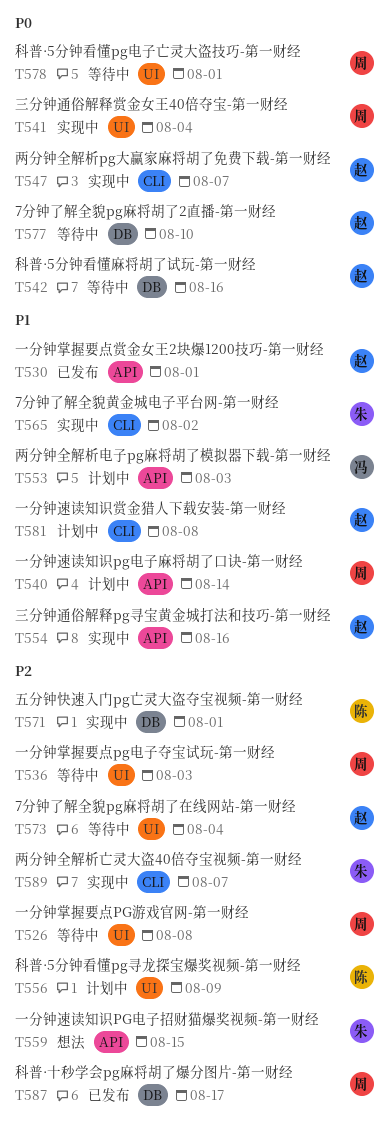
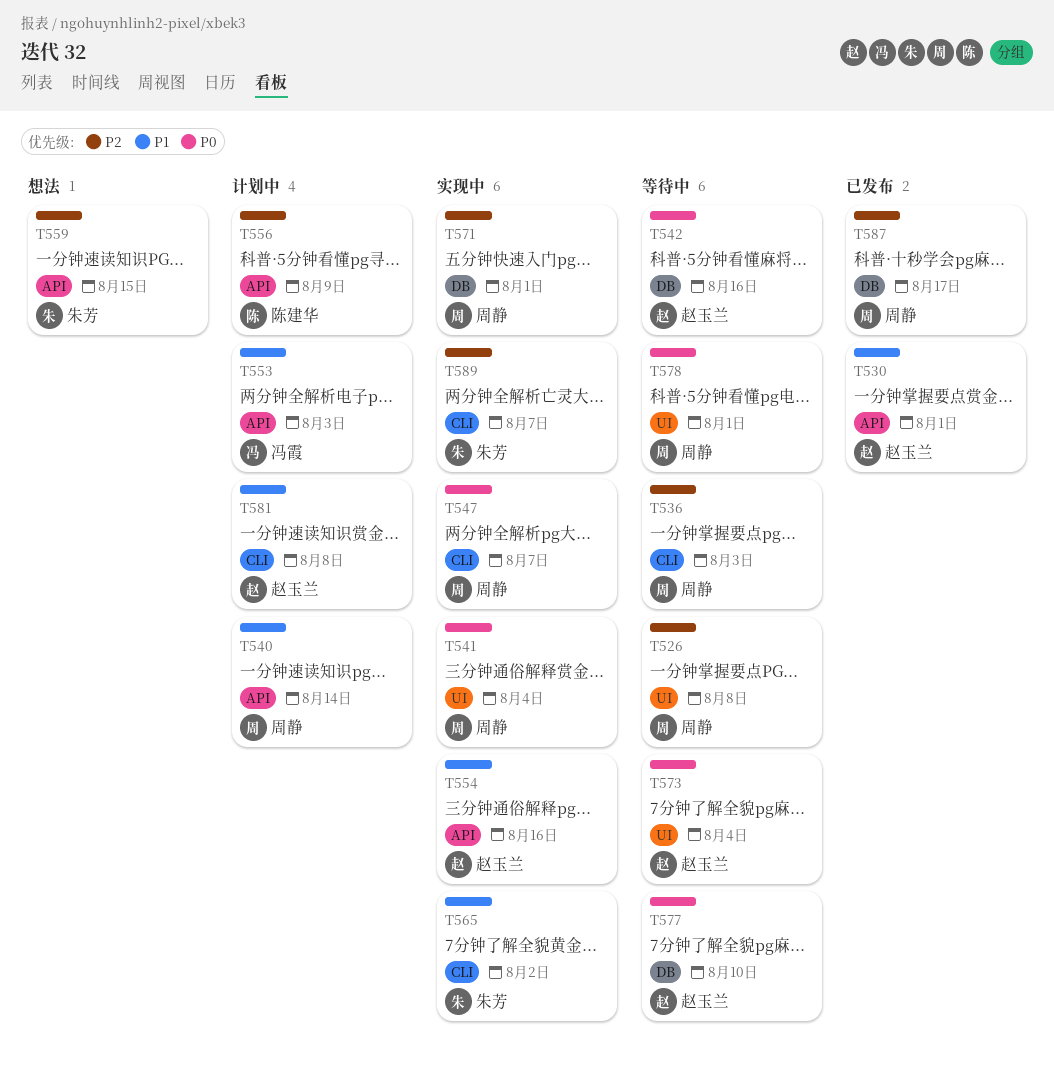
T536, label: UI -> CLI
T547, owner: 赵玉兰 -> 周静
T556, label: UI -> API
T571, owner: 陈建华 -> 周静
T573, priority: P2 -> P0

